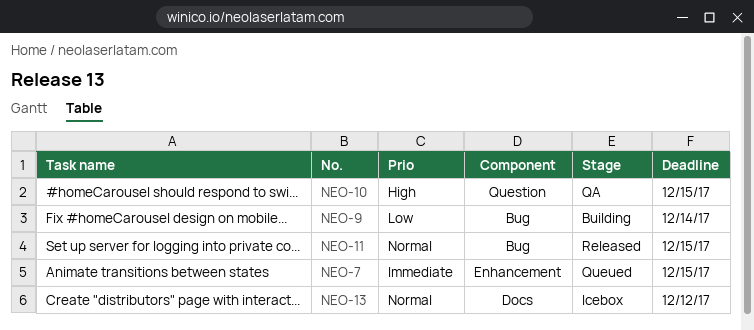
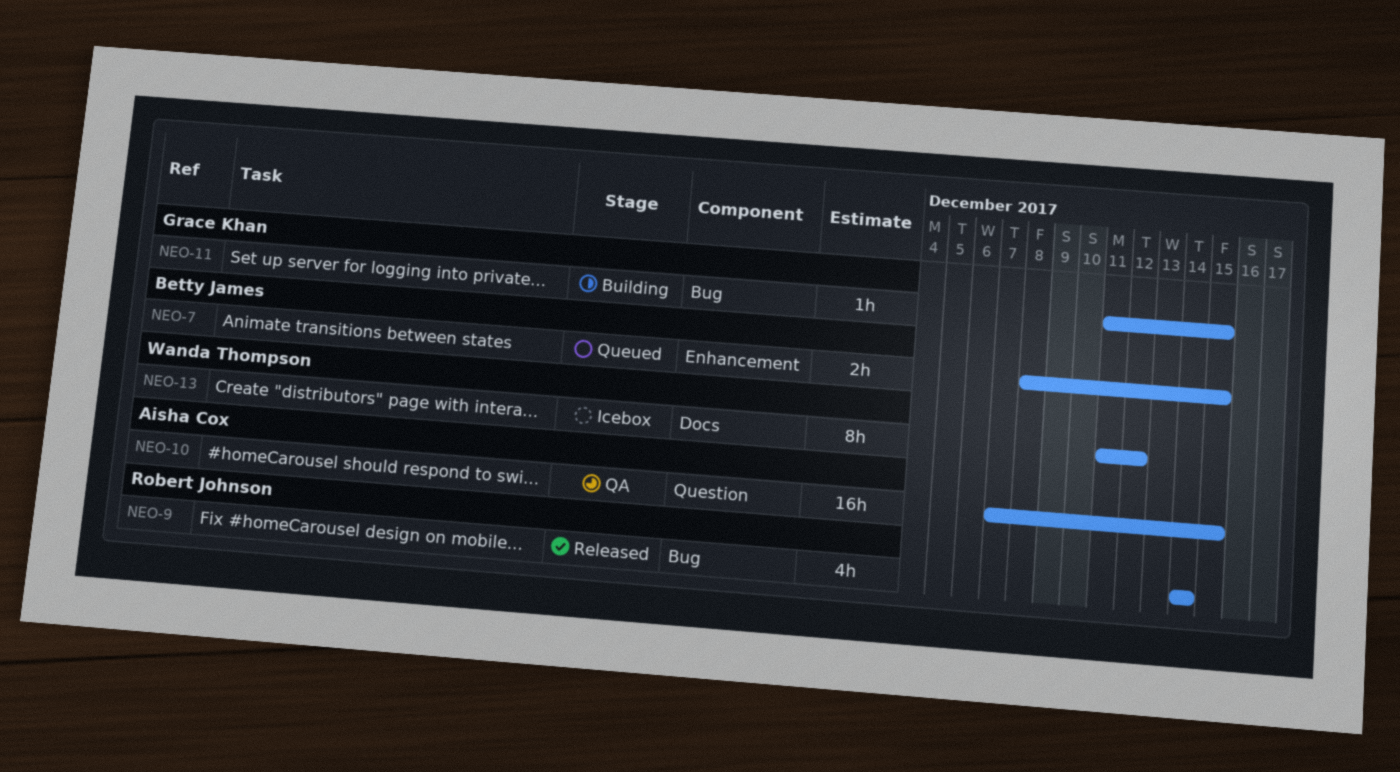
NEO-9, status: Building -> Released
NEO-11, status: Released -> Building

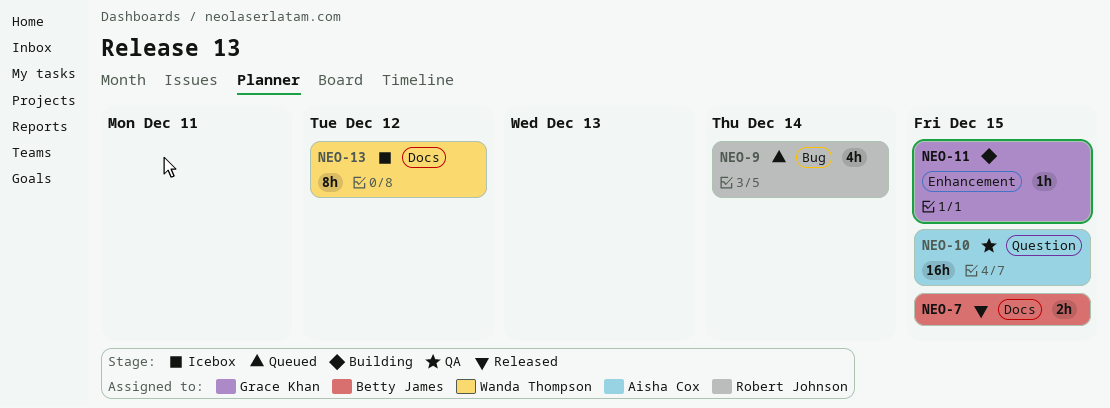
NEO-7, status: Queued -> Released
NEO-7, label: Enhancement -> Docs
NEO-9, status: Released -> Queued
NEO-11, label: Bug -> Enhancement

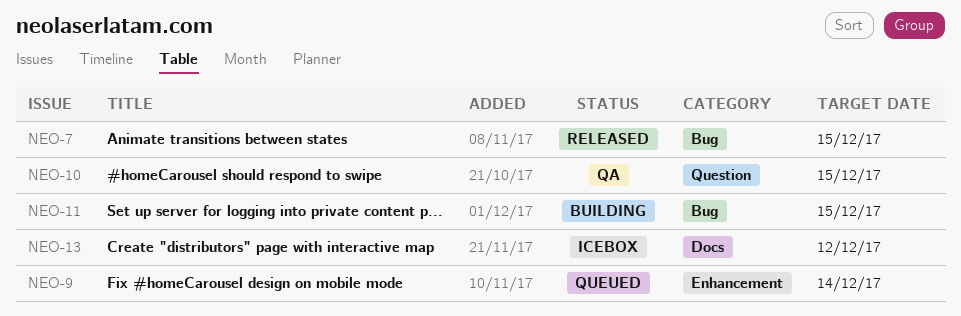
NEO-7, label: Docs -> Bug
NEO-9, label: Bug -> Enhancement
NEO-11, label: Enhancement -> Bug

